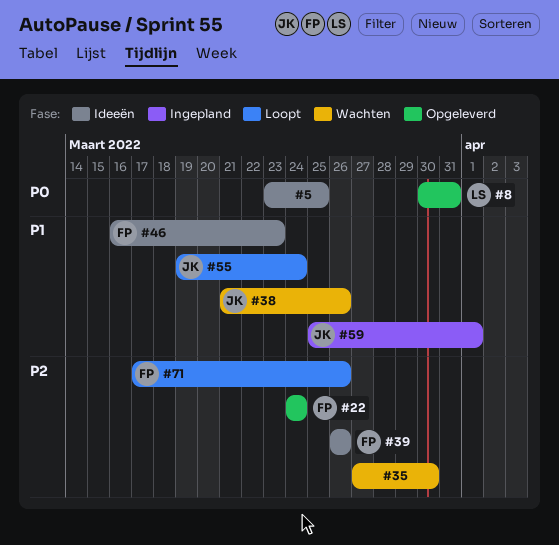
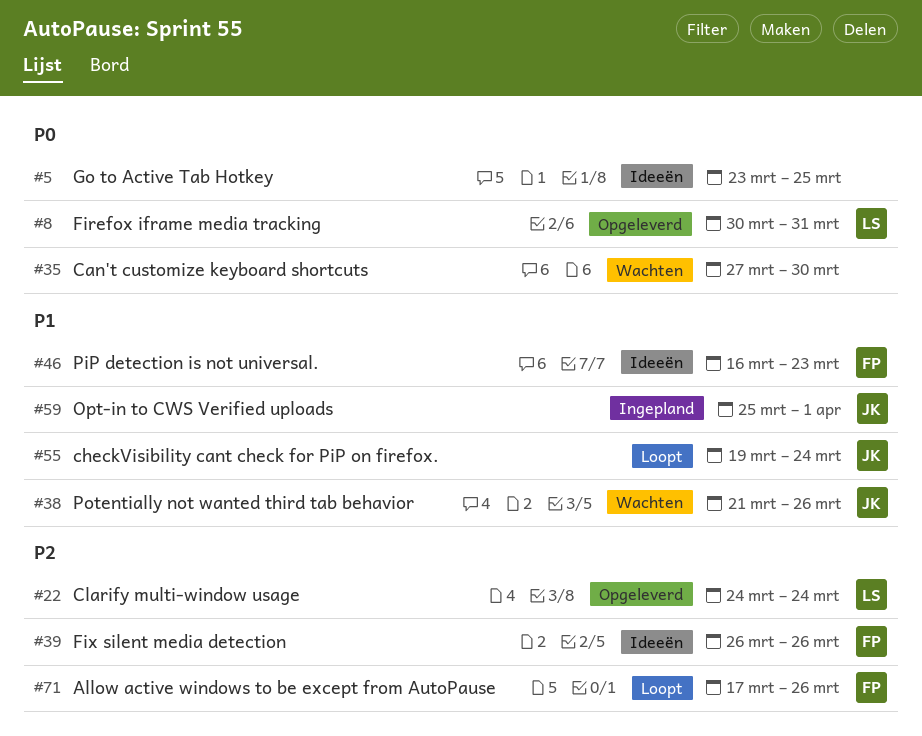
#22, owner: FP -> LS
#35, priority: P2 -> P0

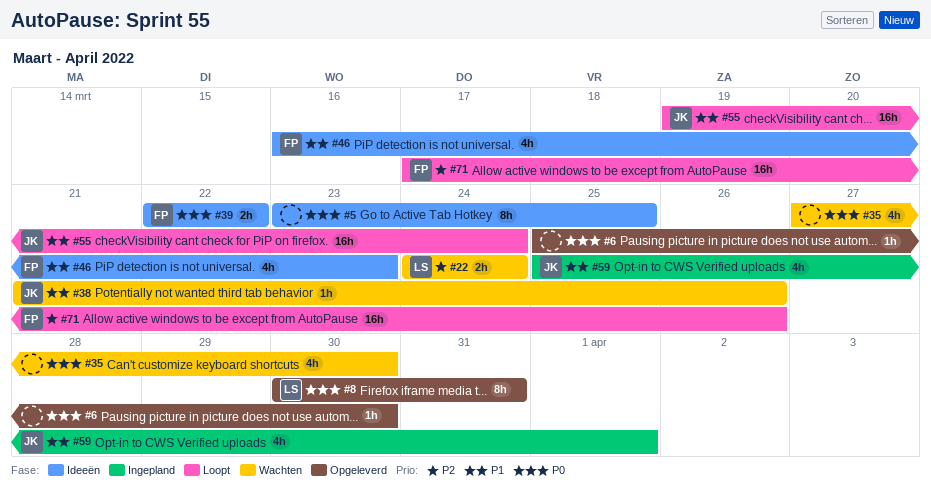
#6: none -> present
#22, status: Opgeleverd -> Wachten
#39, priority: P2 -> P0
#39, start: Mar 26 -> Mar 22
#39, due: Mar 26 -> Mar 22

